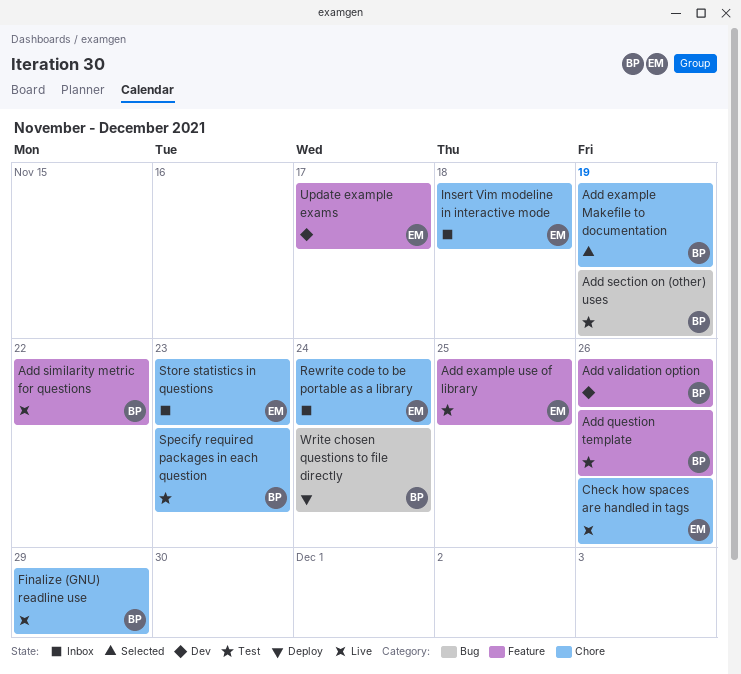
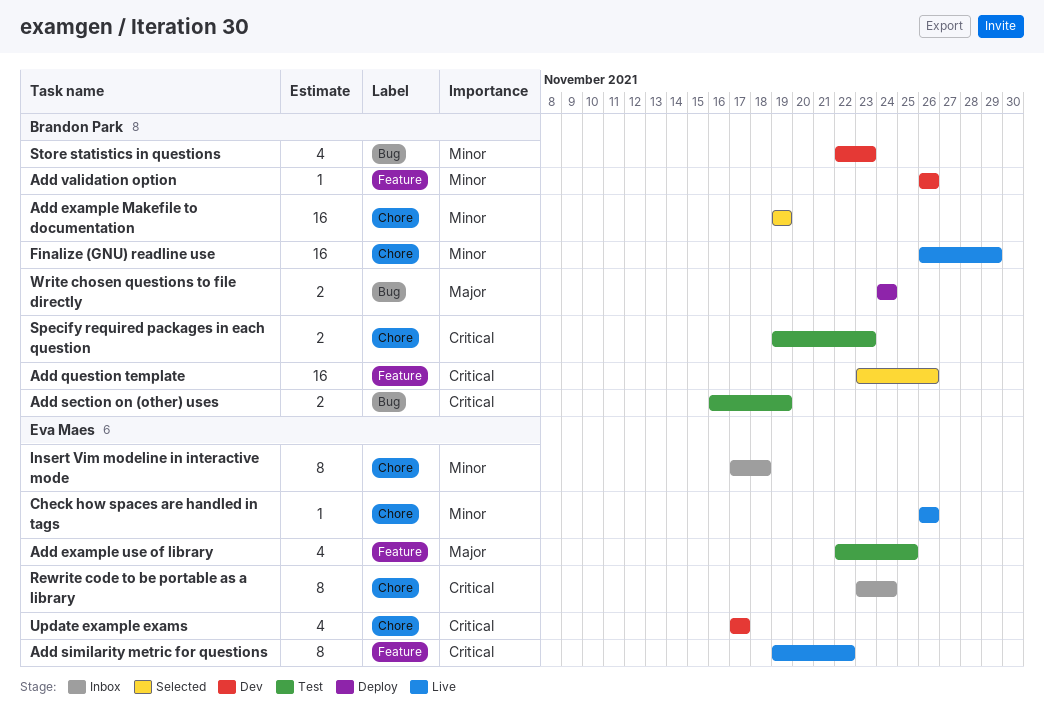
Add question template, status: Test -> Selected
Add similarity metric for questions, owner: Brandon Park -> Eva Maes
Store statistics in questions, status: Inbox -> Dev
Store statistics in questions, owner: Eva Maes -> Brandon Park
Store statistics in questions, label: Chore -> Bug
Update example exams, label: Feature -> Chore

